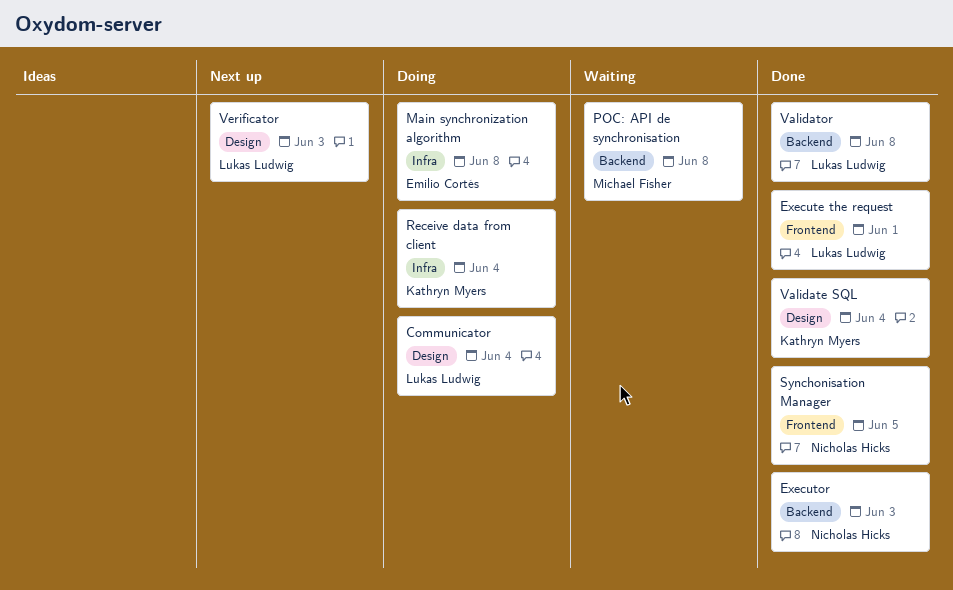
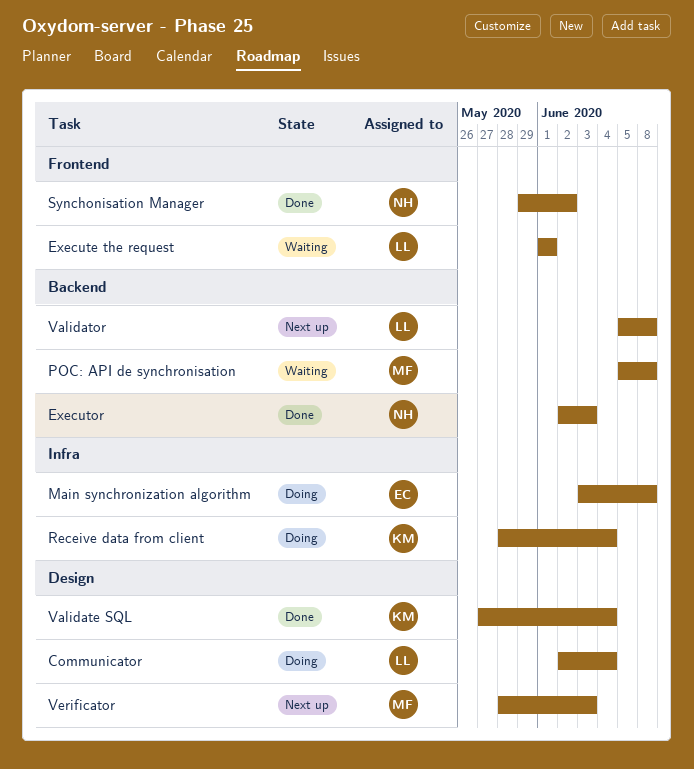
Execute the request, status: Done -> Waiting
Synchonisation Manager, due: Jun 5 -> Jun 2
Validator, status: Done -> Next up
Verificator, owner: Lukas Ludwig -> Michael Fisher

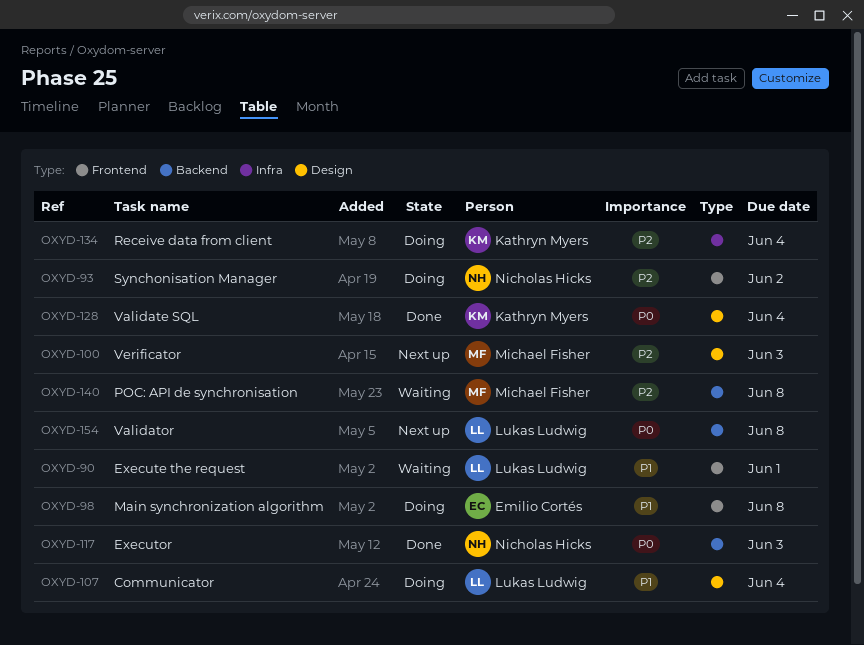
Main synchronization algorithm, label: Infra -> Frontend
Synchonisation Manager, status: Done -> Doing

